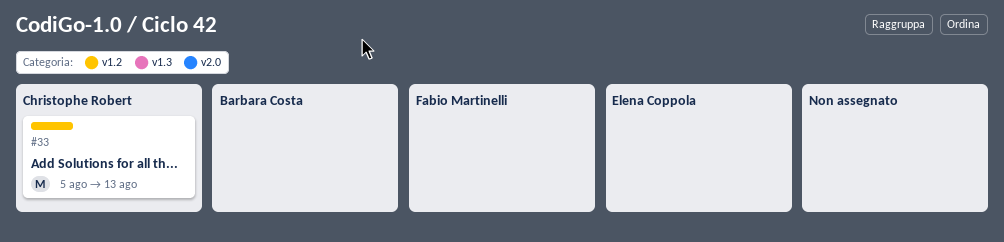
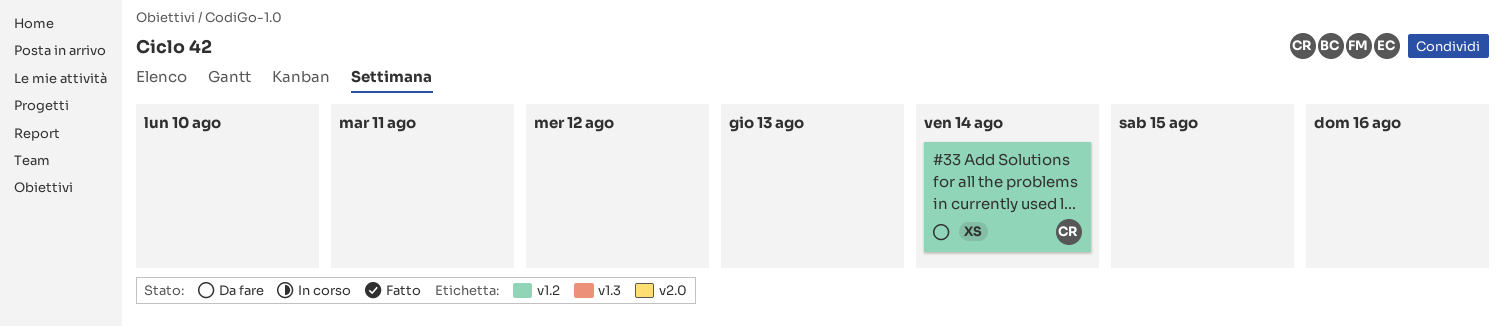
#33, estimate: M -> XS
#33, due: Aug 13 -> Aug 14

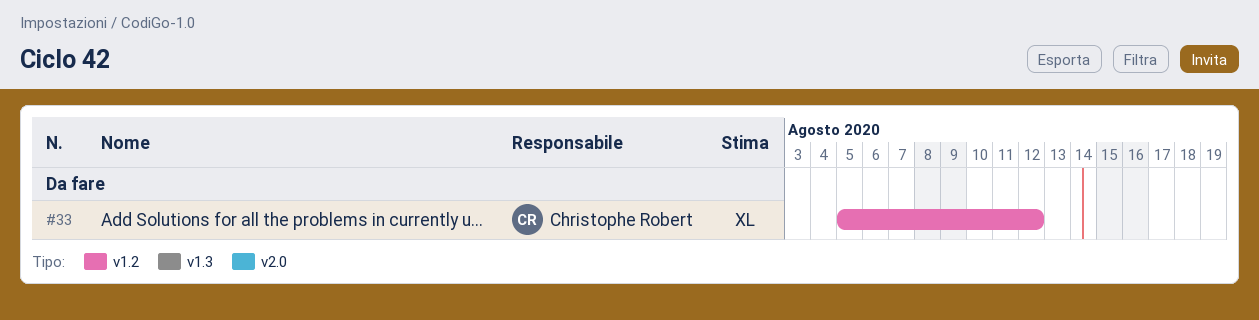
#33, estimate: XS -> XL
#33, due: Aug 14 -> Aug 12

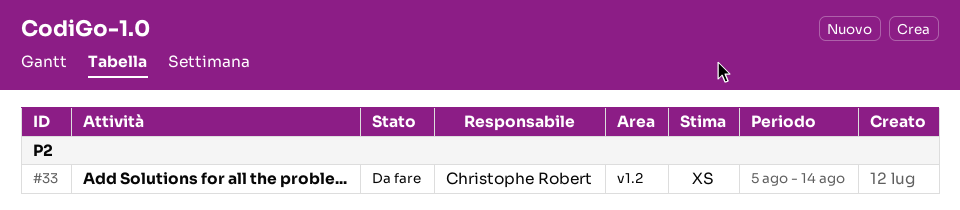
#33, estimate: XL -> XS
#33, due: Aug 12 -> Aug 14

